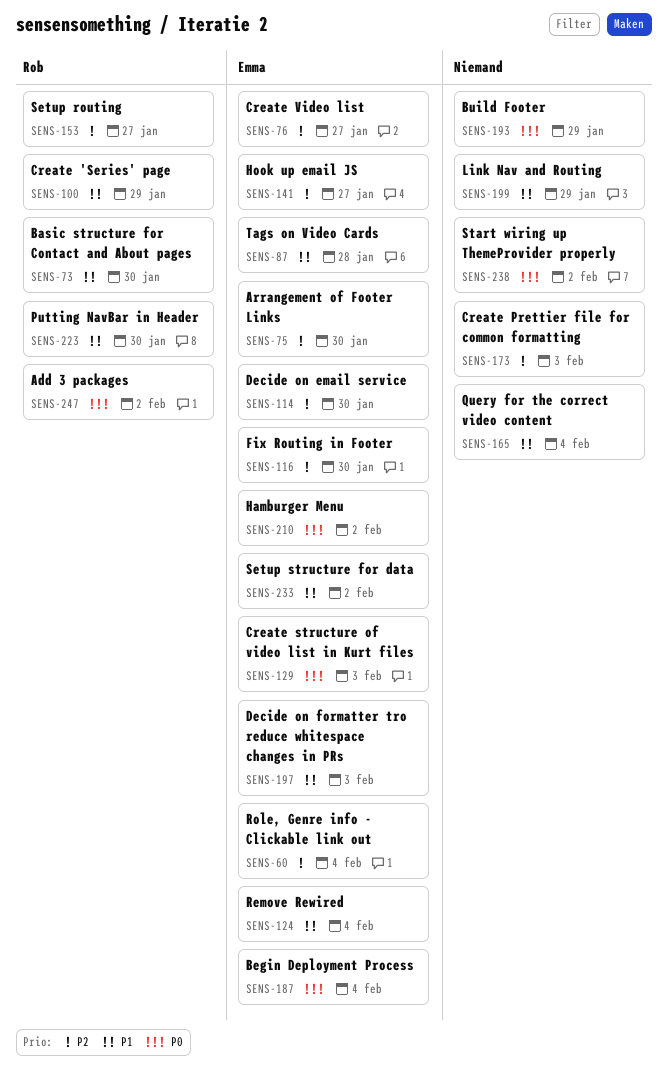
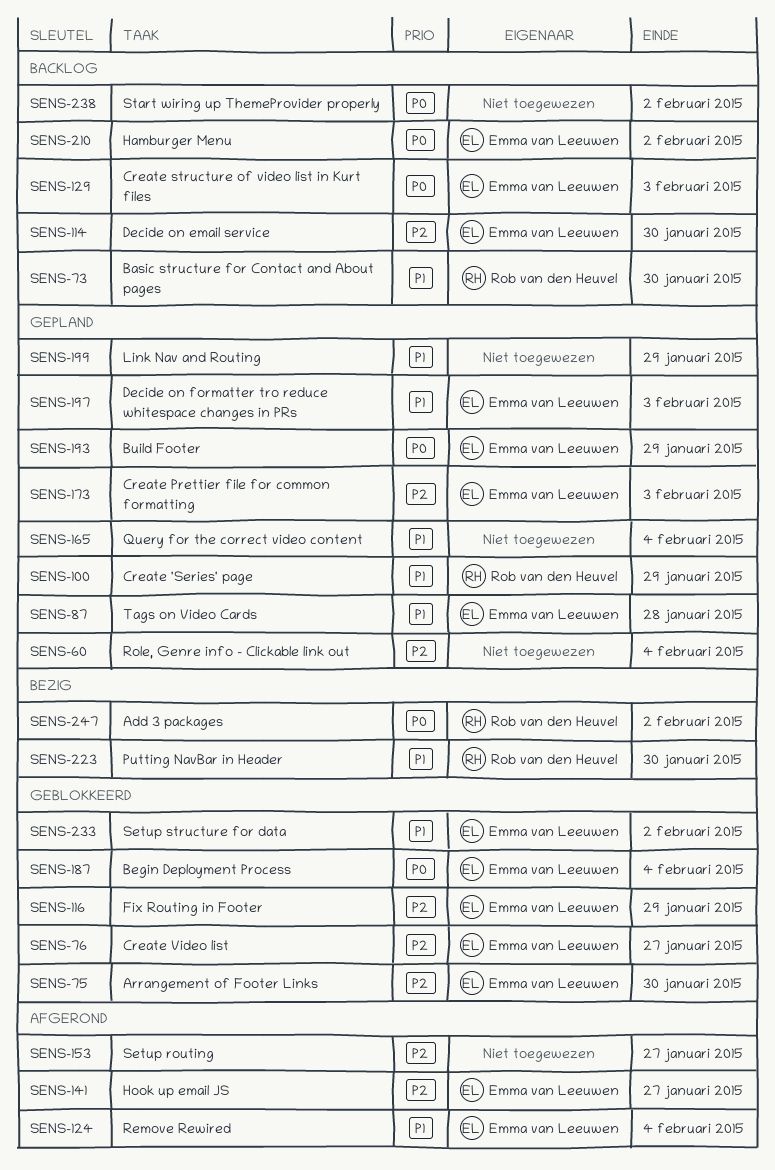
SENS-60, owner: Emma van Leeuwen -> none
SENS-116, due: Jan 30 -> Jan 29
SENS-153, owner: Rob van den Heuvel -> none
SENS-173, owner: none -> Emma van Leeuwen
SENS-193, owner: none -> Emma van Leeuwen

